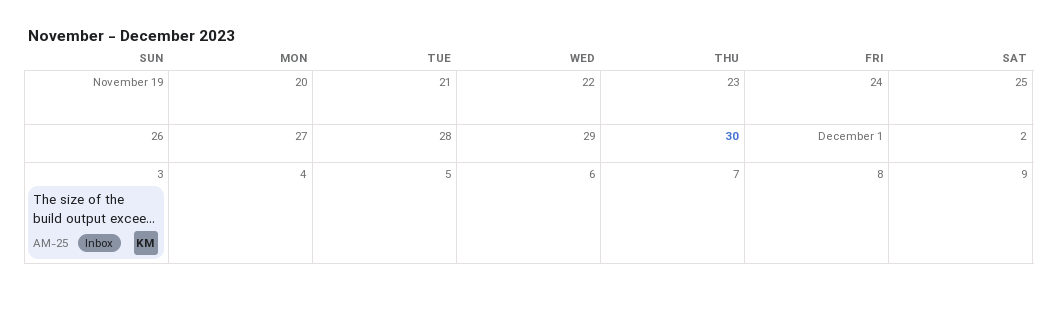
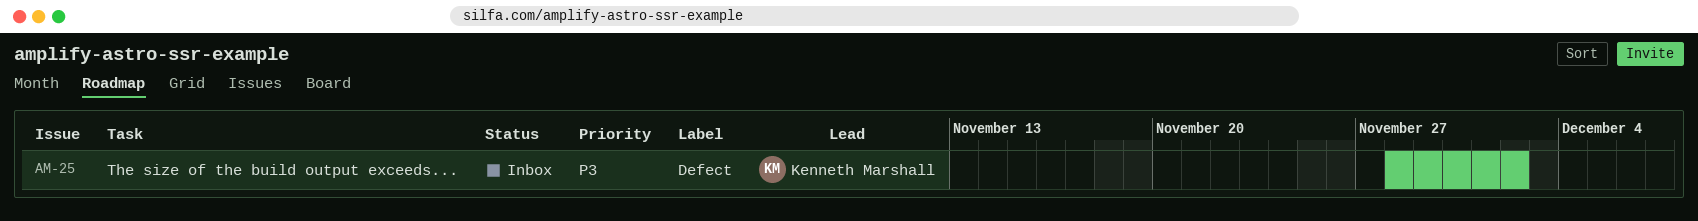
AM-25, due: Dec 3 -> Dec 2

